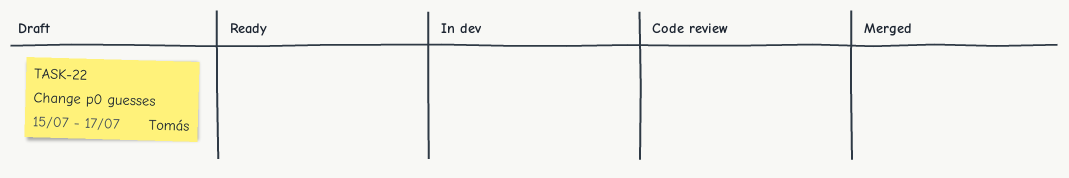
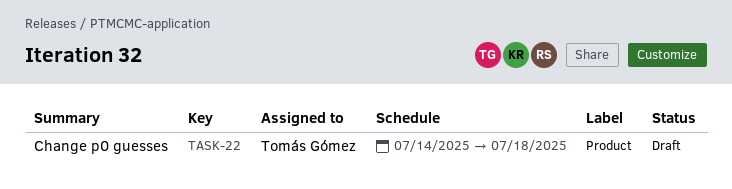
TASK-22, start: Jul 15 -> Jul 14
TASK-22, due: Jul 17 -> Jul 18

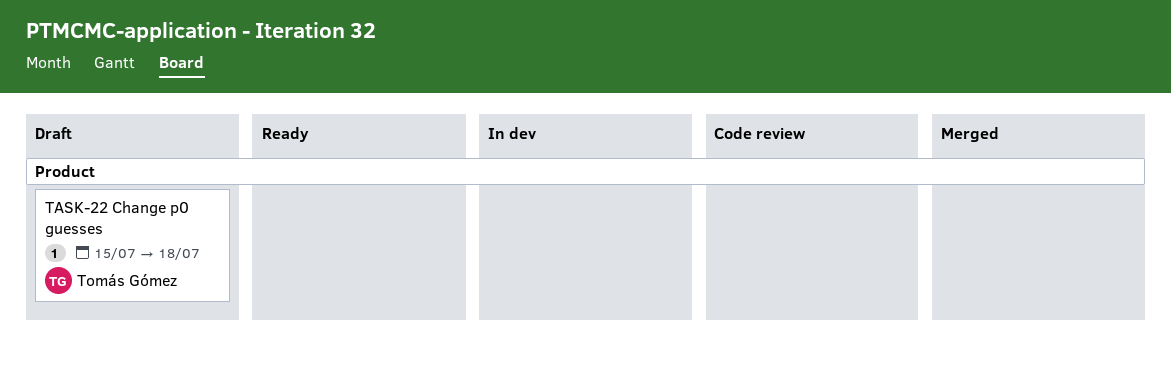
TASK-22, start: Jul 14 -> Jul 15

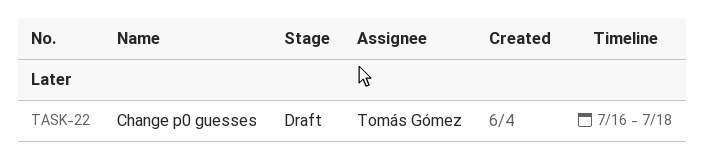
TASK-22, start: Jul 15 -> Jul 16

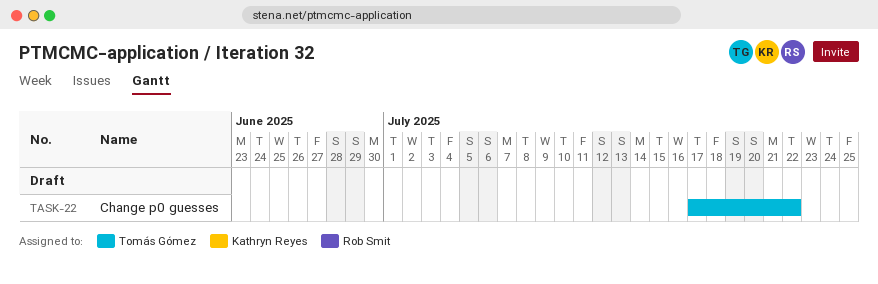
TASK-22, start: Jul 16 -> Jul 17
TASK-22, due: Jul 18 -> Jul 22

